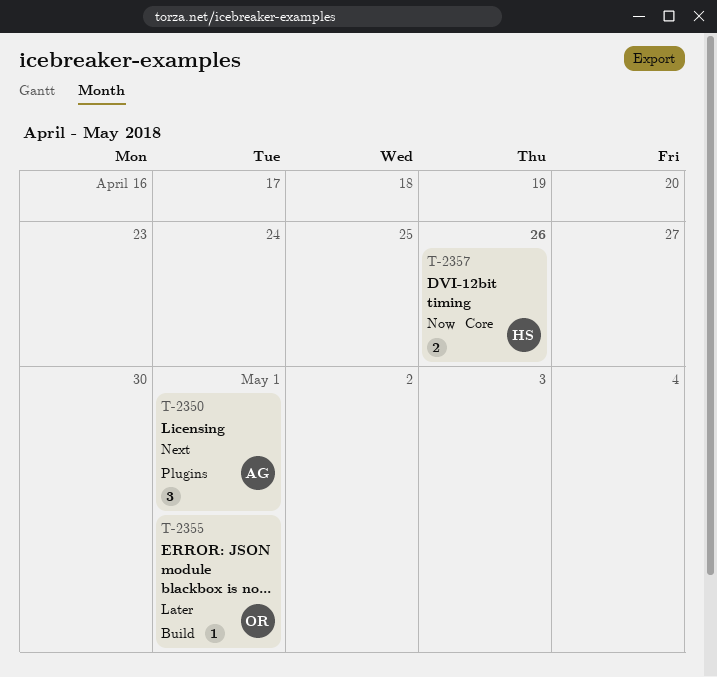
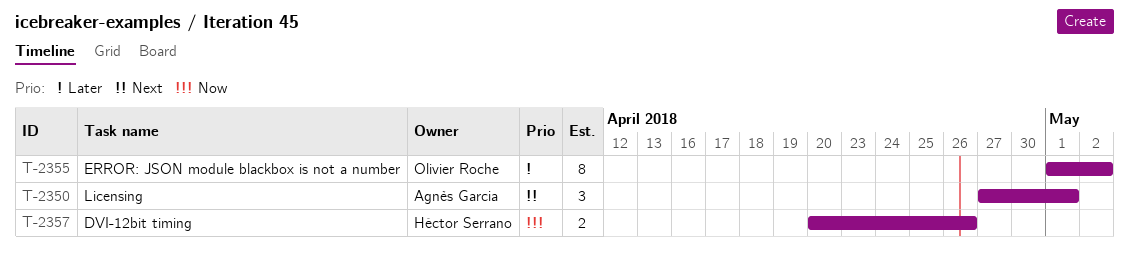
T-2355, estimate: 1 -> 8
T-2355, due: May 1 -> May 2

